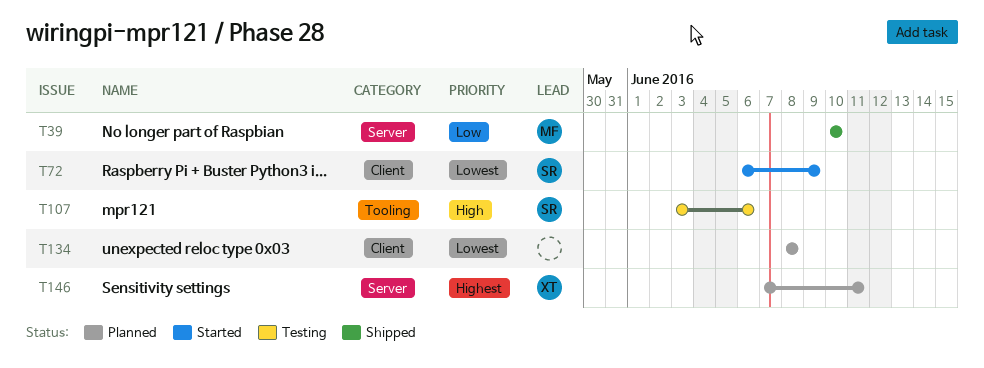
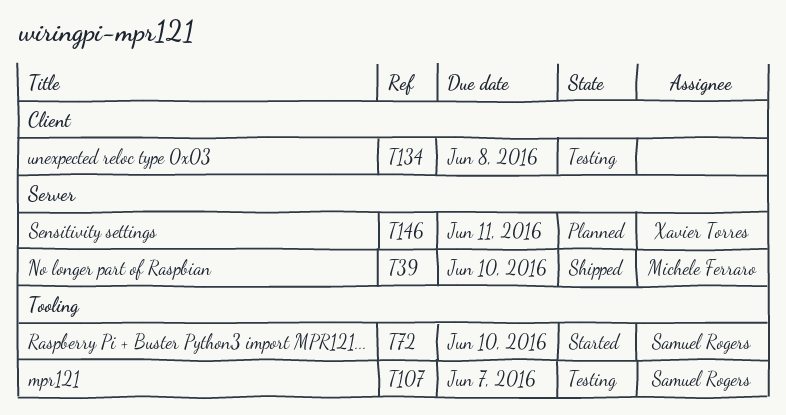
T72, label: Client -> Tooling
T72, due: Jun 9 -> Jun 10
T107, due: Jun 6 -> Jun 7
T134, status: Planned -> Testing

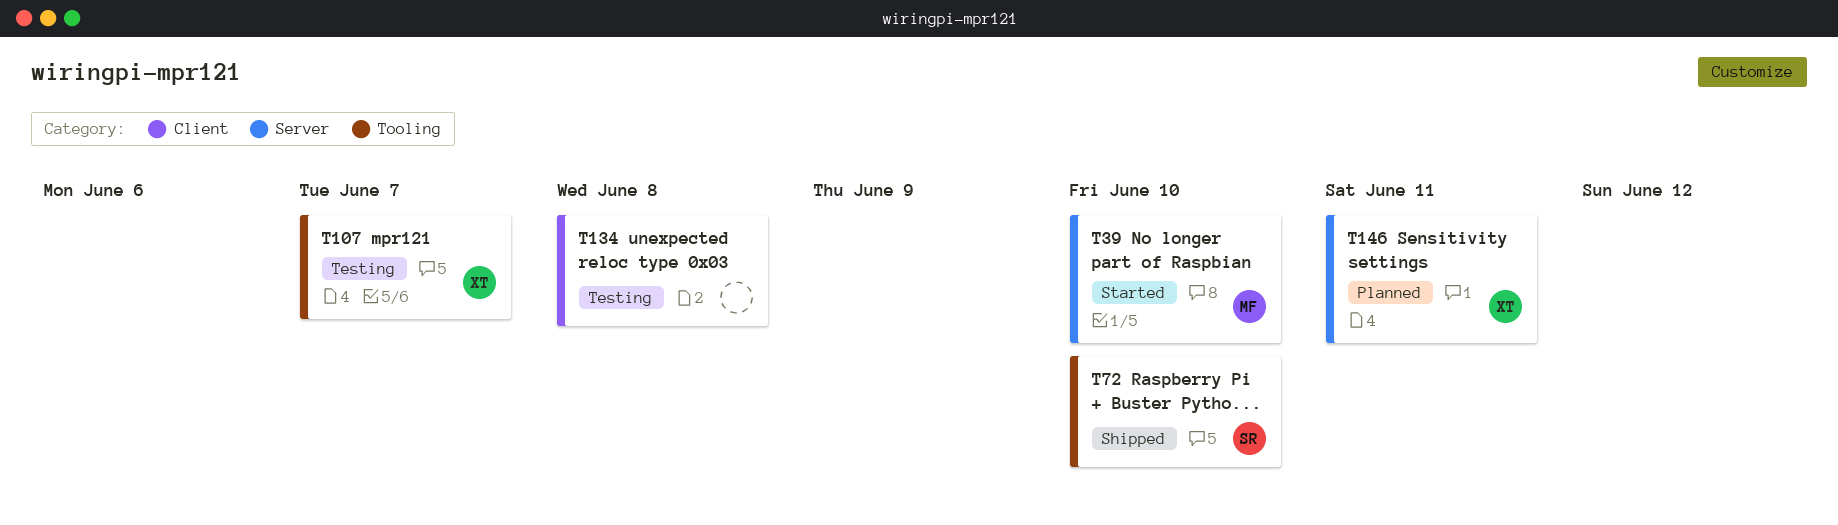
T39, status: Shipped -> Started
T72, status: Started -> Shipped
T107, owner: Samuel Rogers -> Xavier Torres

